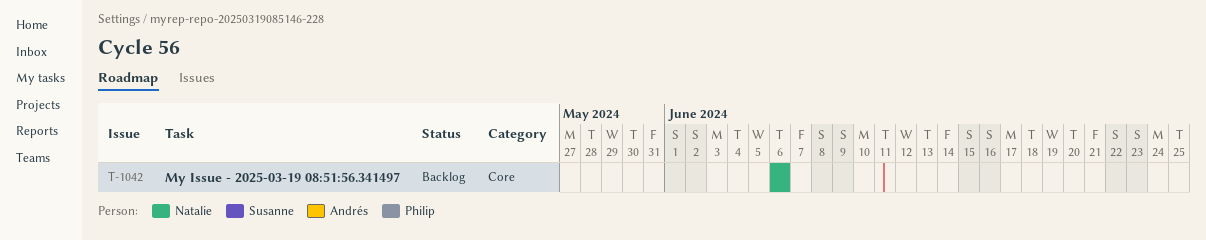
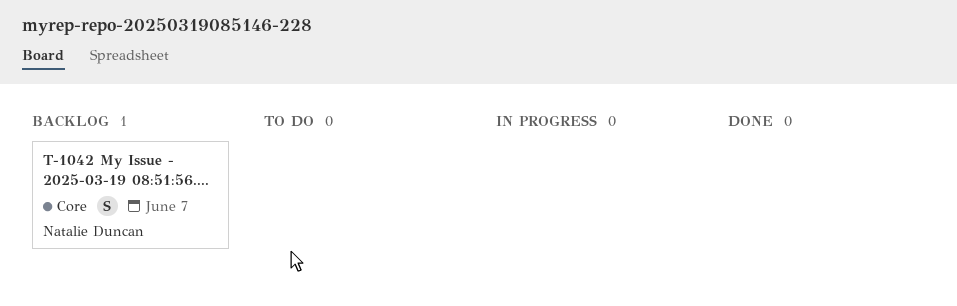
T-1042, due: Jun 6 -> Jun 7

